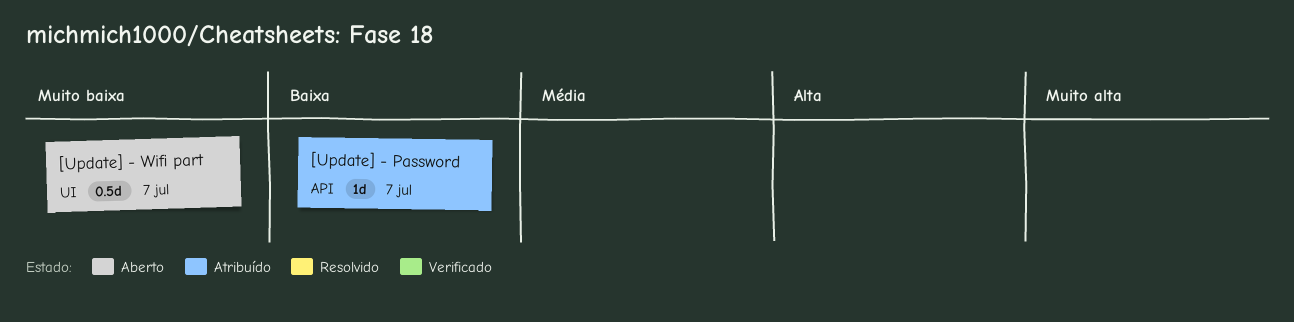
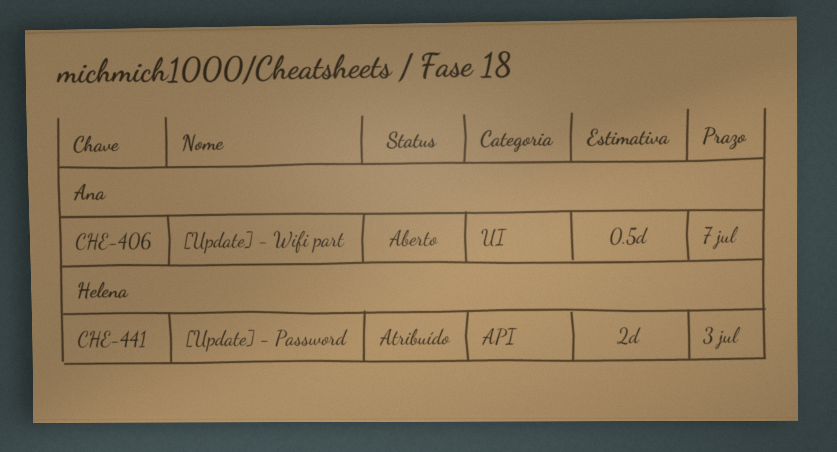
[Update] - Password, estimate: 1d -> 2d
[Update] - Password, due: Jul 7 -> Jul 3

